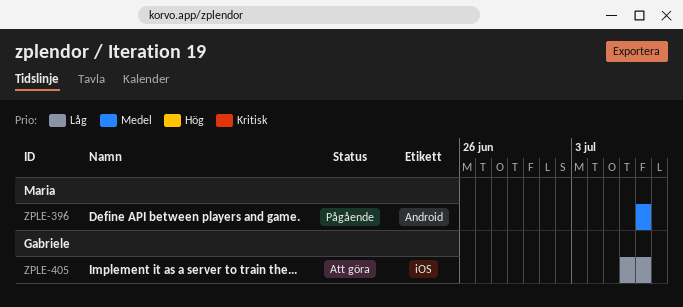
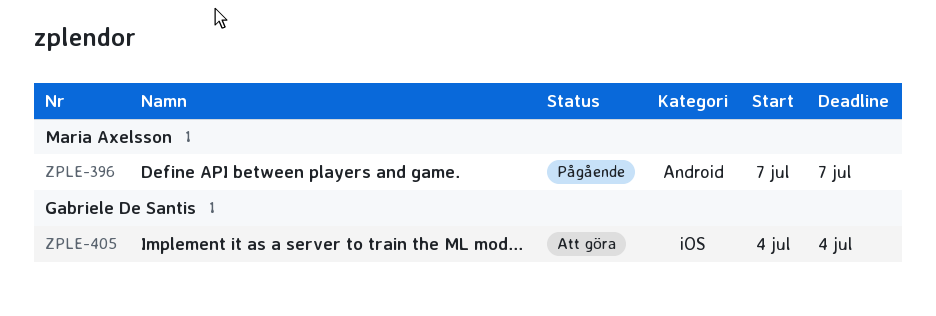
ZPLE-405, start: Jul 6 -> Jul 4
ZPLE-405, due: Jul 7 -> Jul 4

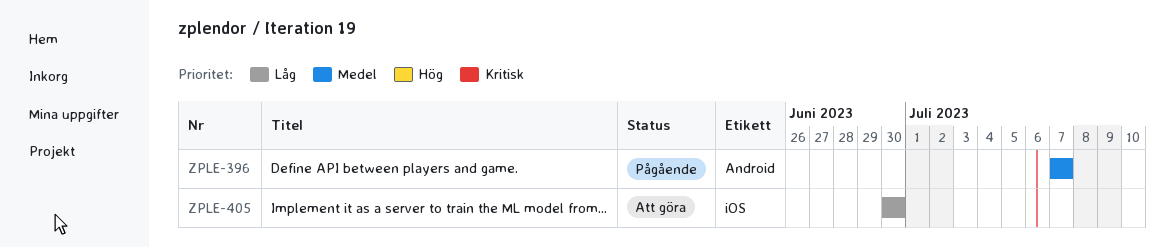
ZPLE-405, start: Jul 4 -> Jun 30
ZPLE-405, due: Jul 4 -> Jun 30

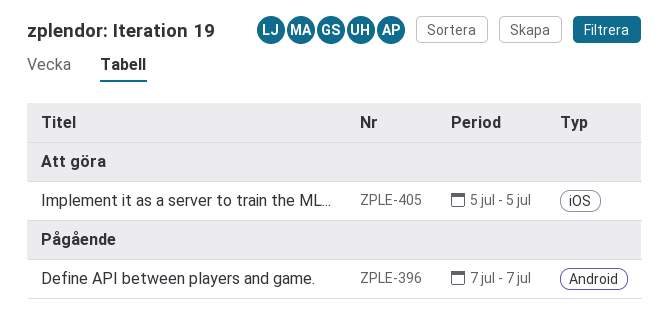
ZPLE-405, start: Jun 30 -> Jul 5
ZPLE-405, due: Jun 30 -> Jul 5

